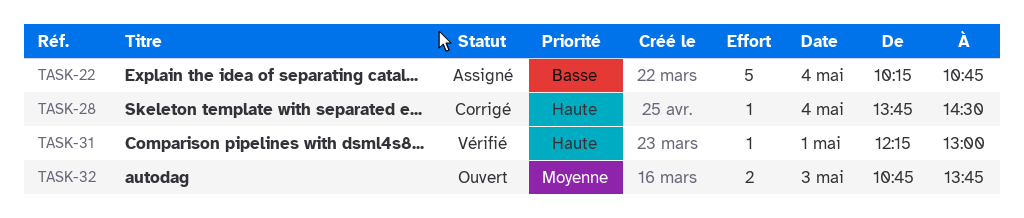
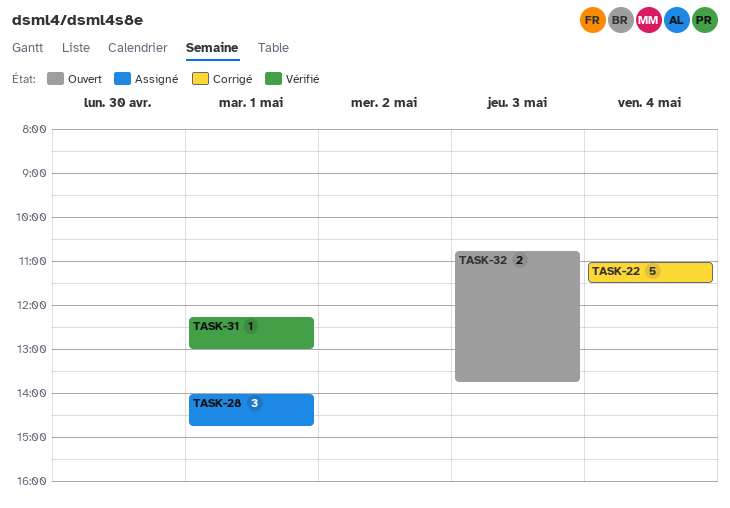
TASK-22, status: Assigné -> Corrigé
TASK-22, begins: 10:15 -> 11:00
TASK-22, ends: 10:45 -> 11:30
TASK-28, status: Corrigé -> Assigné
TASK-28, estimate: 1 -> 3
TASK-28, day: May 4 -> May 1
TASK-28, begins: 13:45 -> 14:00
TASK-28, ends: 14:30 -> 14:45

